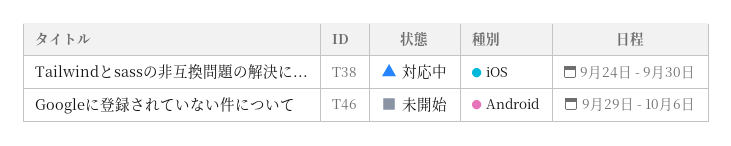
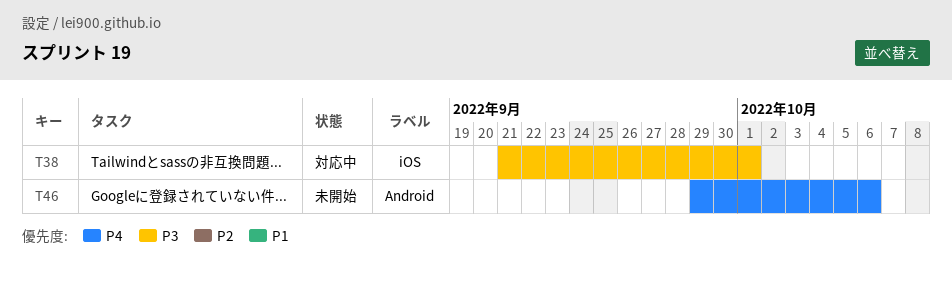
T38, start: Sep 24 -> Sep 21
T38, due: Sep 30 -> Oct 1

